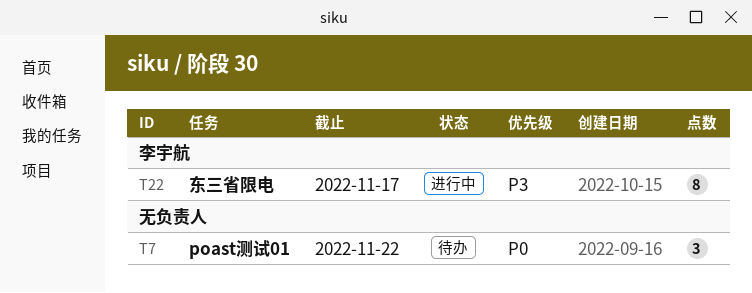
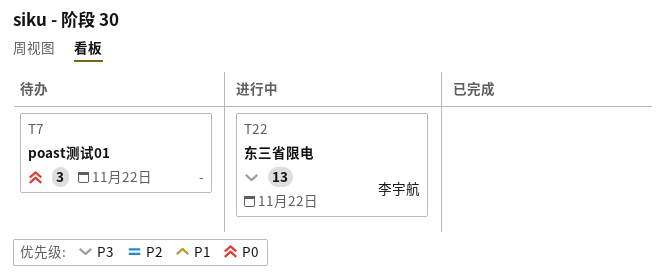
T22, estimate: 8 -> 13
T22, due: Nov 17 -> Nov 22

